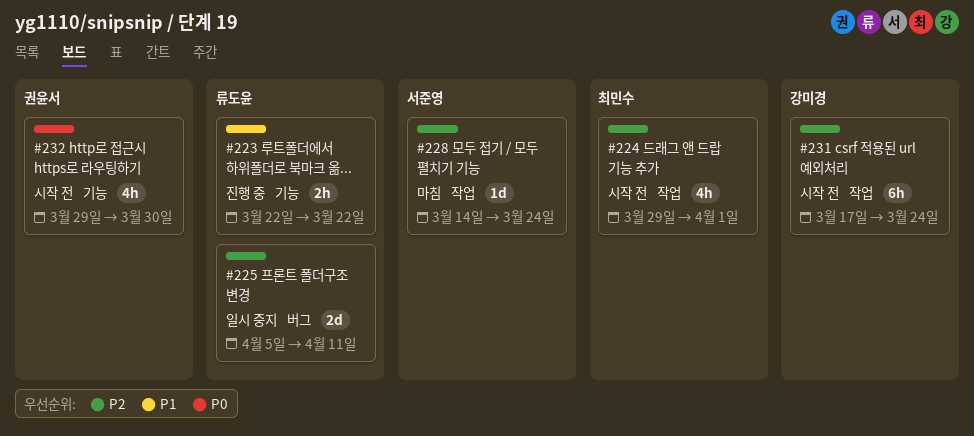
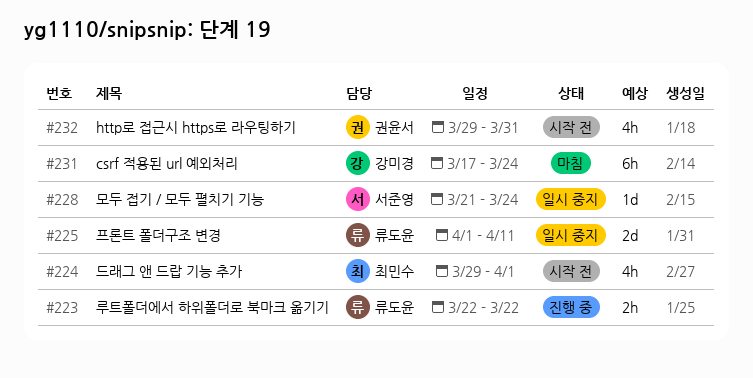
#225, start: Apr 5 -> Apr 1
#228, status: 마침 -> 일시 중지
#228, start: Mar 14 -> Mar 21
#231, status: 시작 전 -> 마침
#232, due: Mar 30 -> Mar 31

